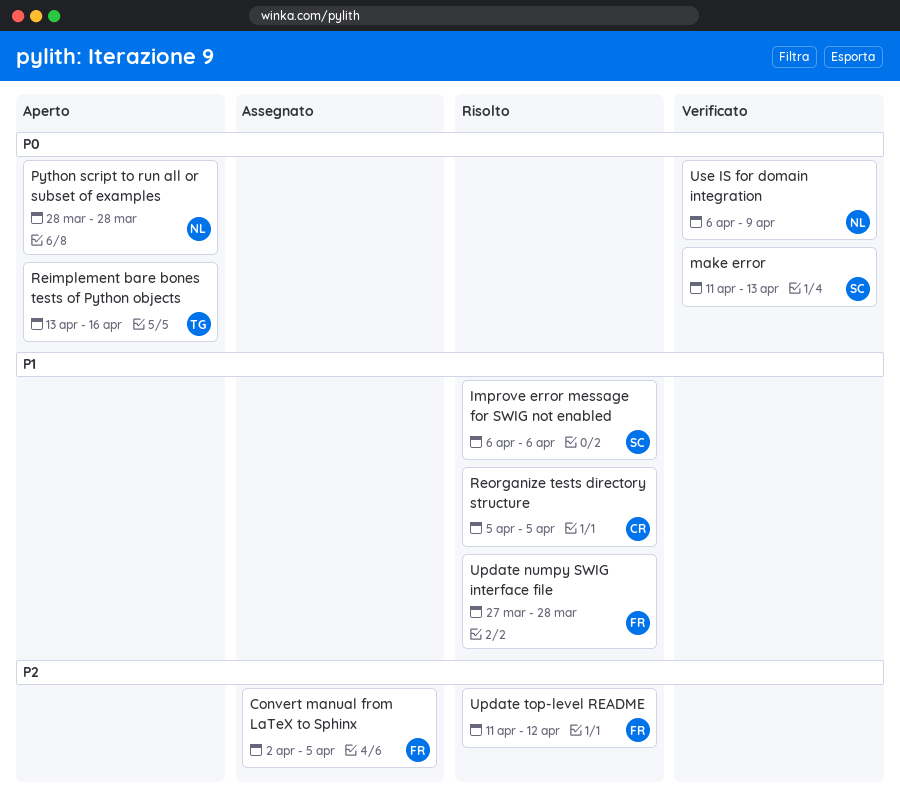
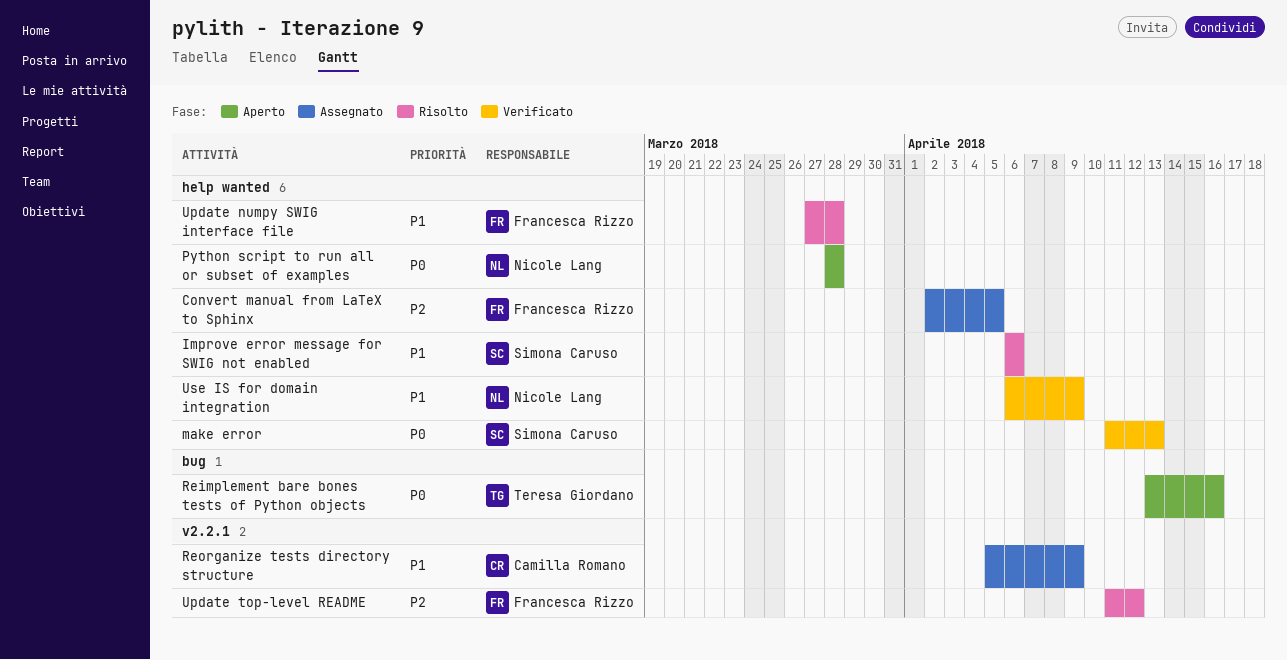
Reorganize tests directory structure, status: Risolto -> Assegnato
Reorganize tests directory structure, due: Apr 5 -> Apr 9
Use IS for domain integration, priority: P0 -> P1

